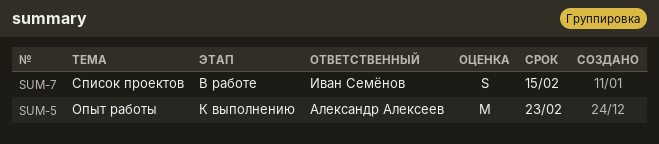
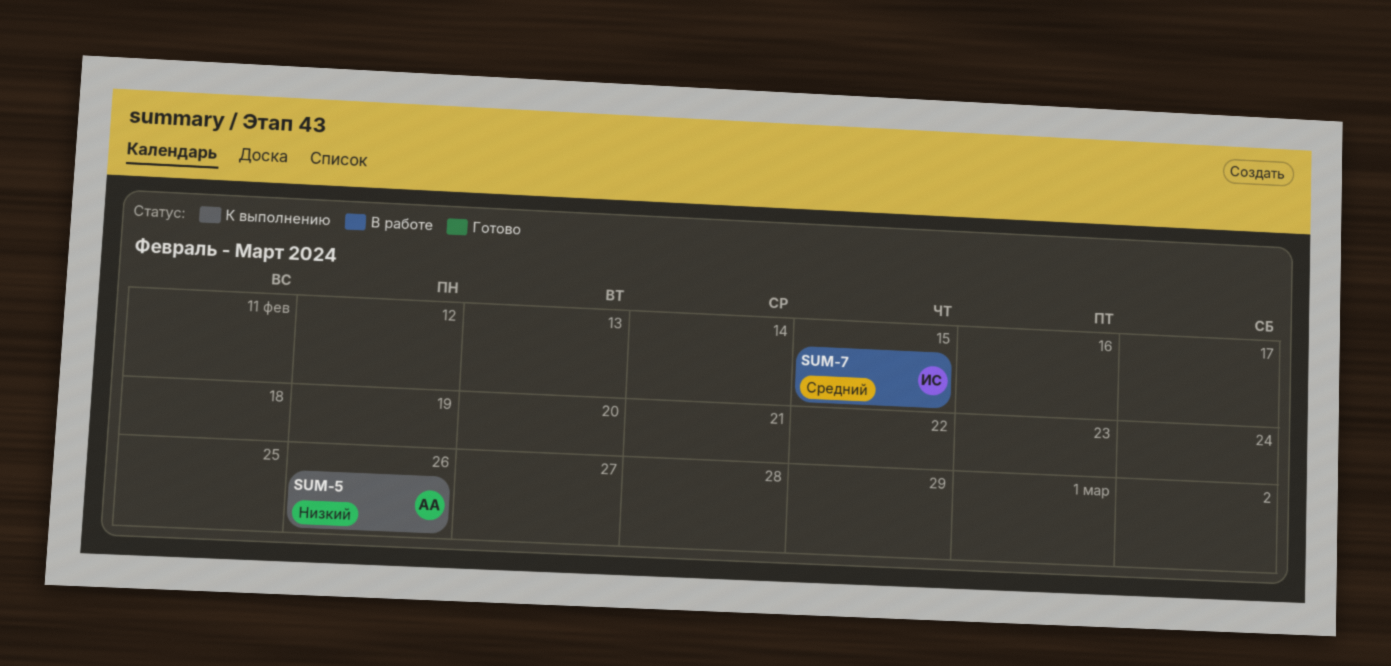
SUM-5, due: Feb 23 -> Feb 26

